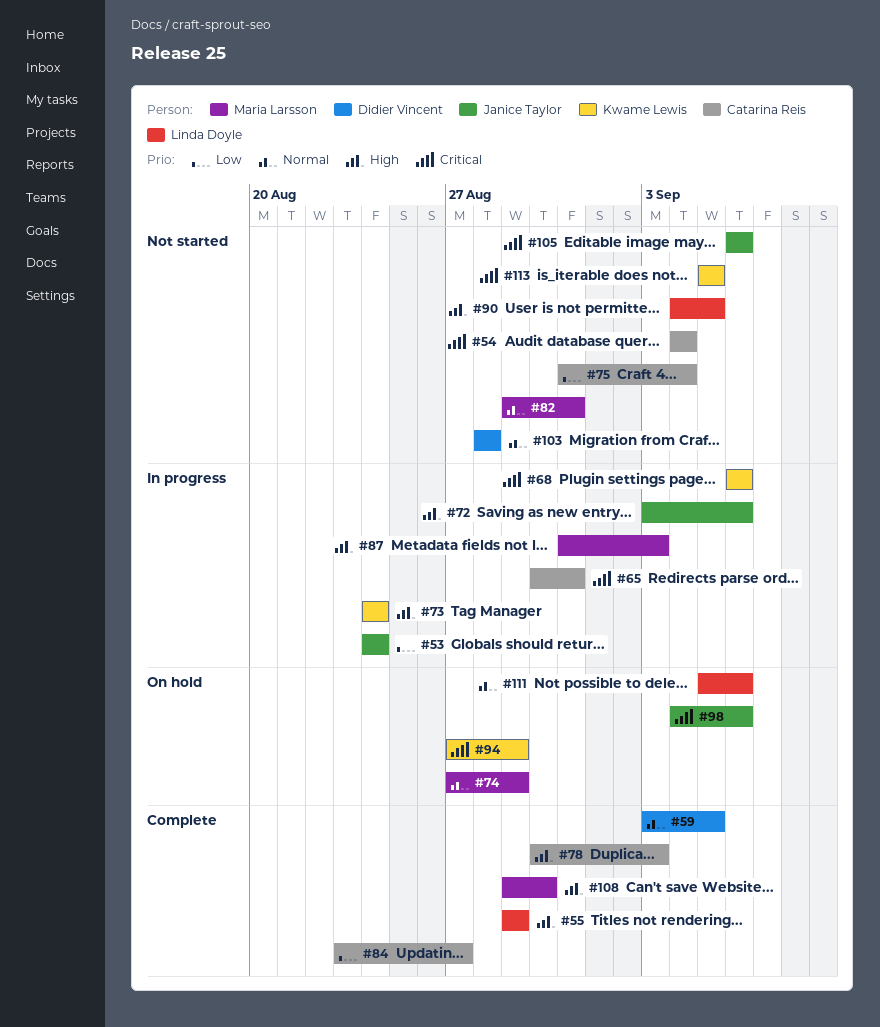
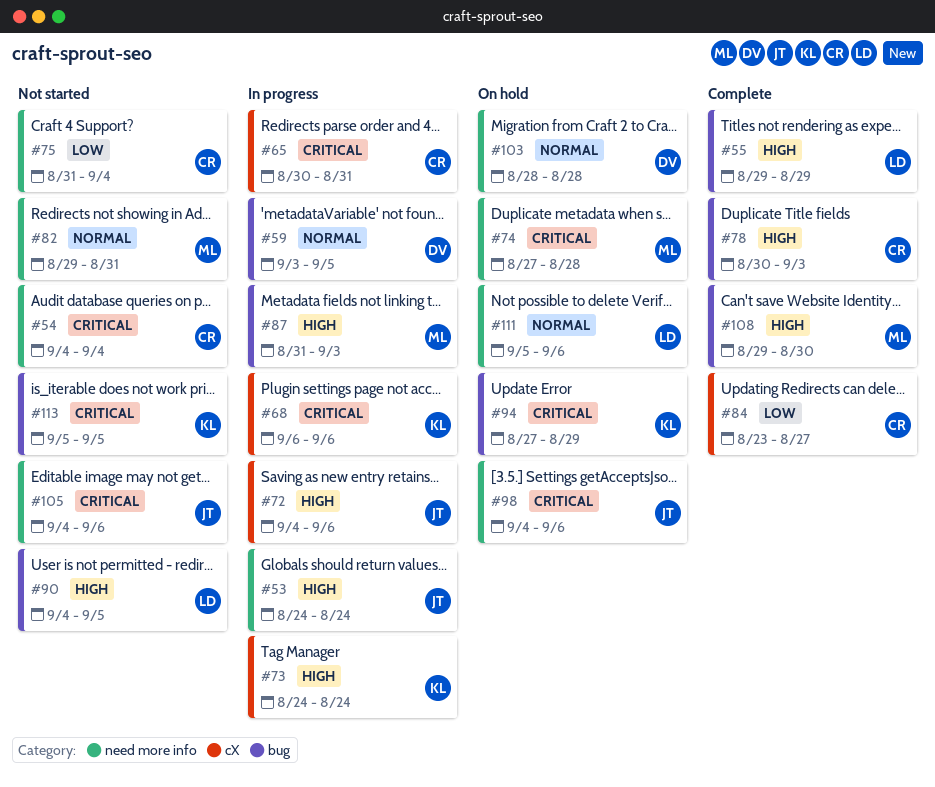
#53, priority: Low -> High
#59, status: Complete -> In progress
#72, start: Sep 3 -> Sep 4
#74, priority: Normal -> Critical
#74, due: Aug 29 -> Aug 28
#103, status: Not started -> On hold
#105, start: Sep 6 -> Sep 4

